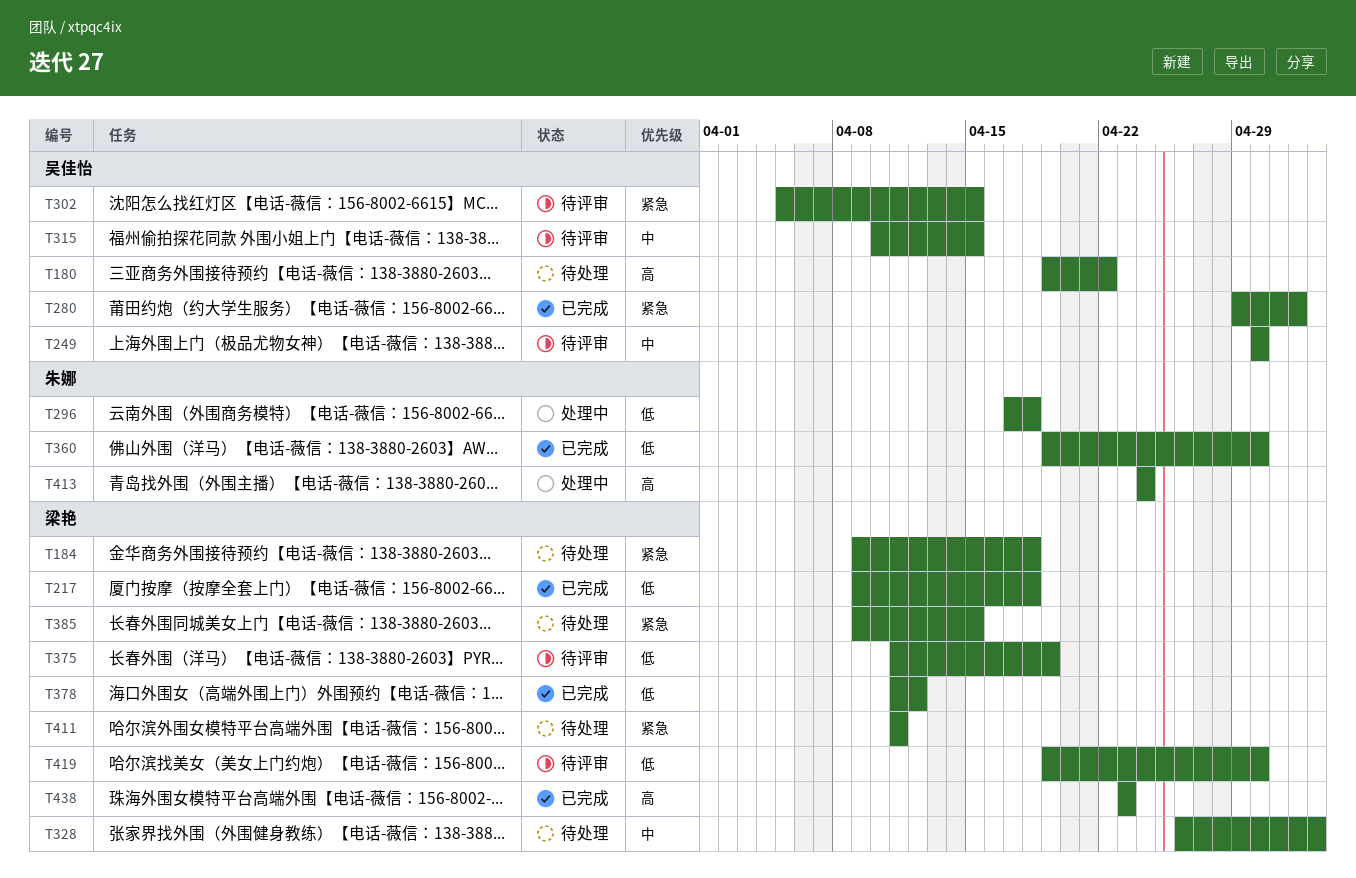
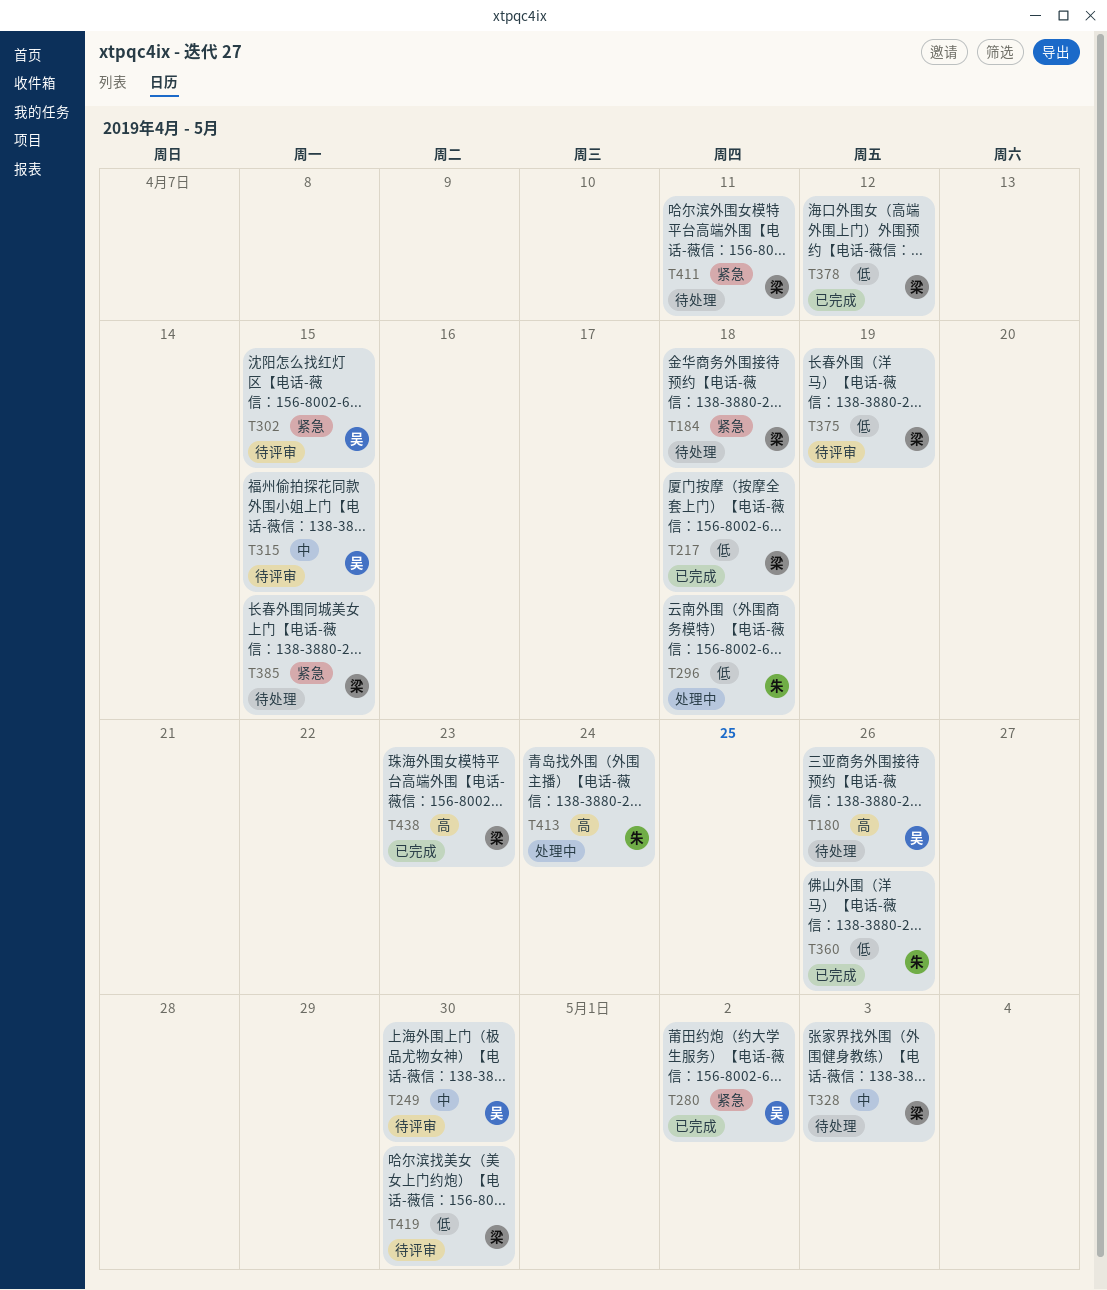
T180, due: Apr 22 -> Apr 26
T360, due: Apr 30 -> Apr 26

